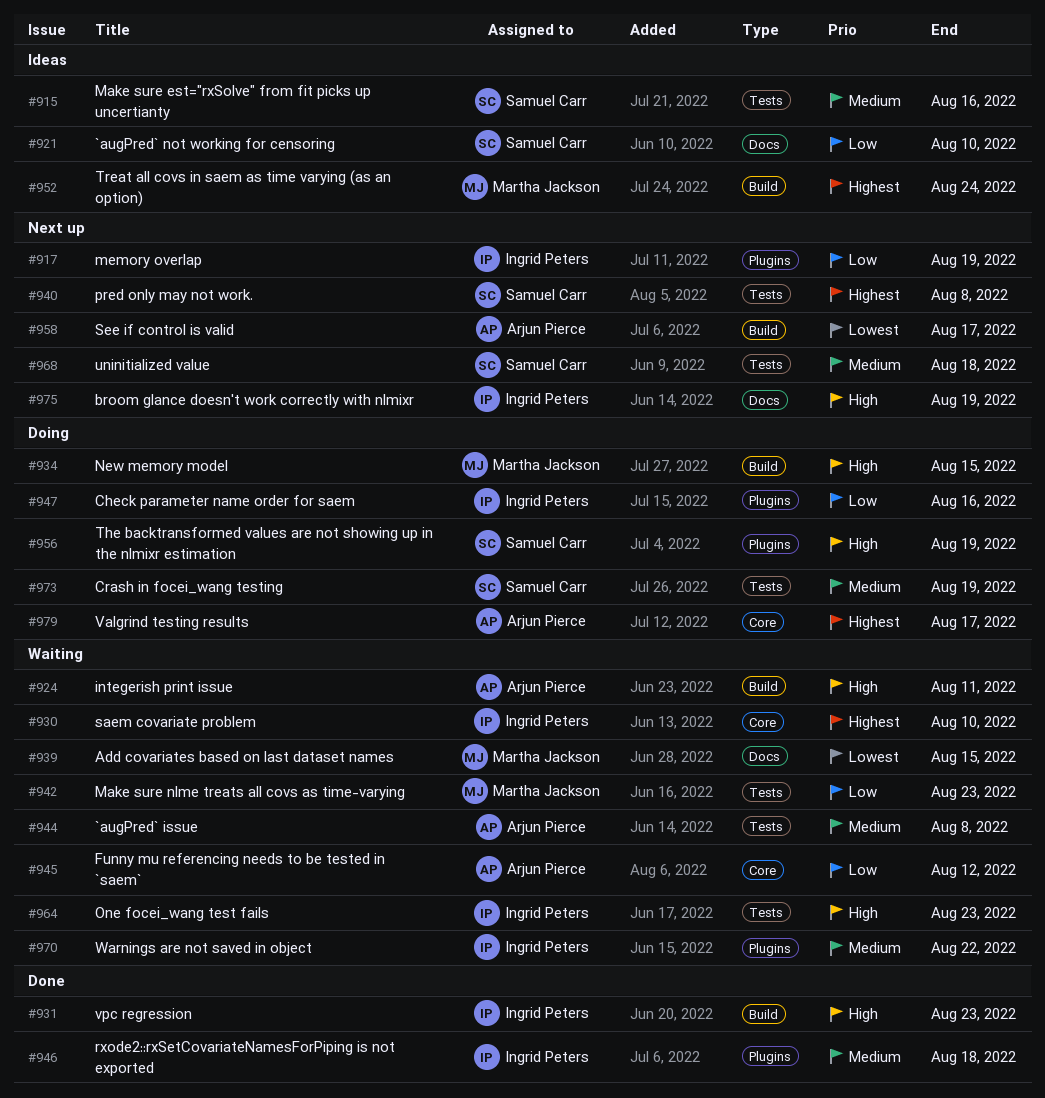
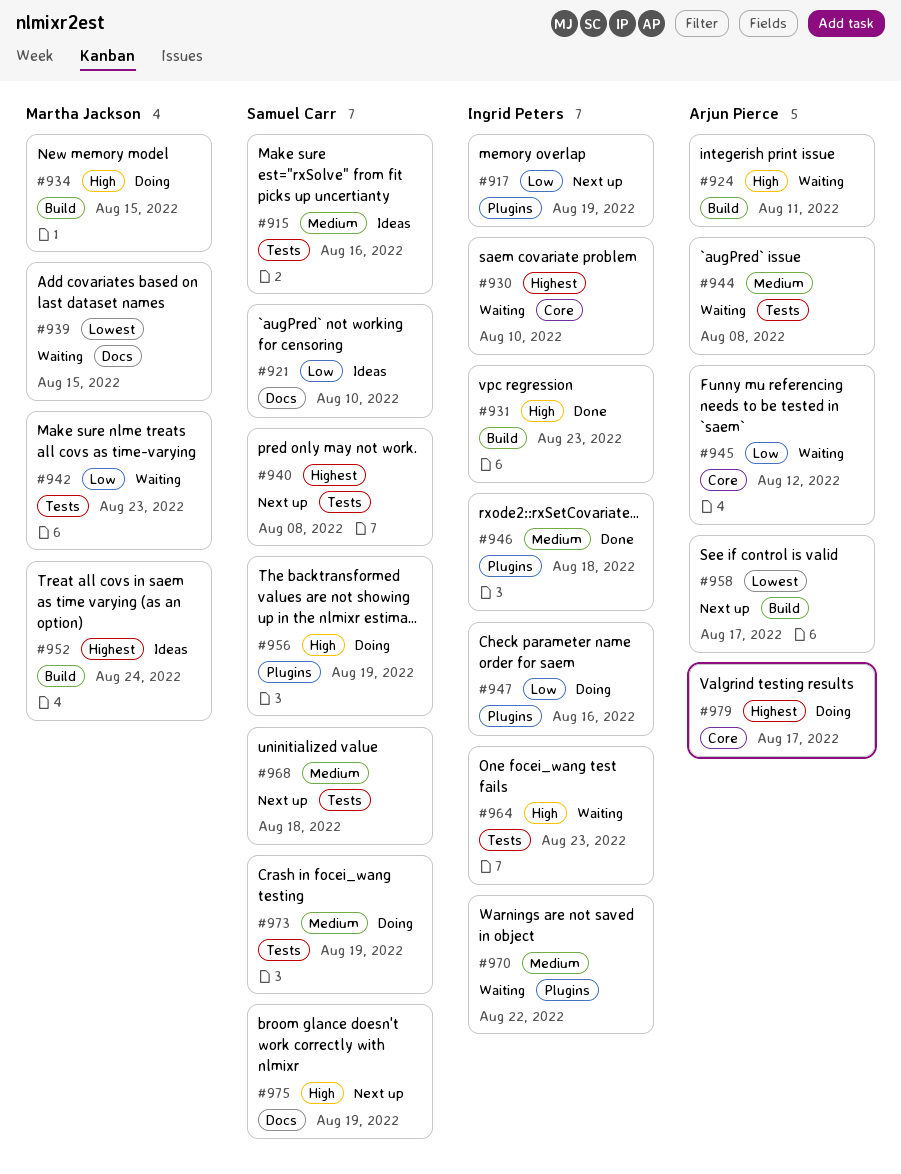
#975, owner: Ingrid Peters -> Samuel Carr

